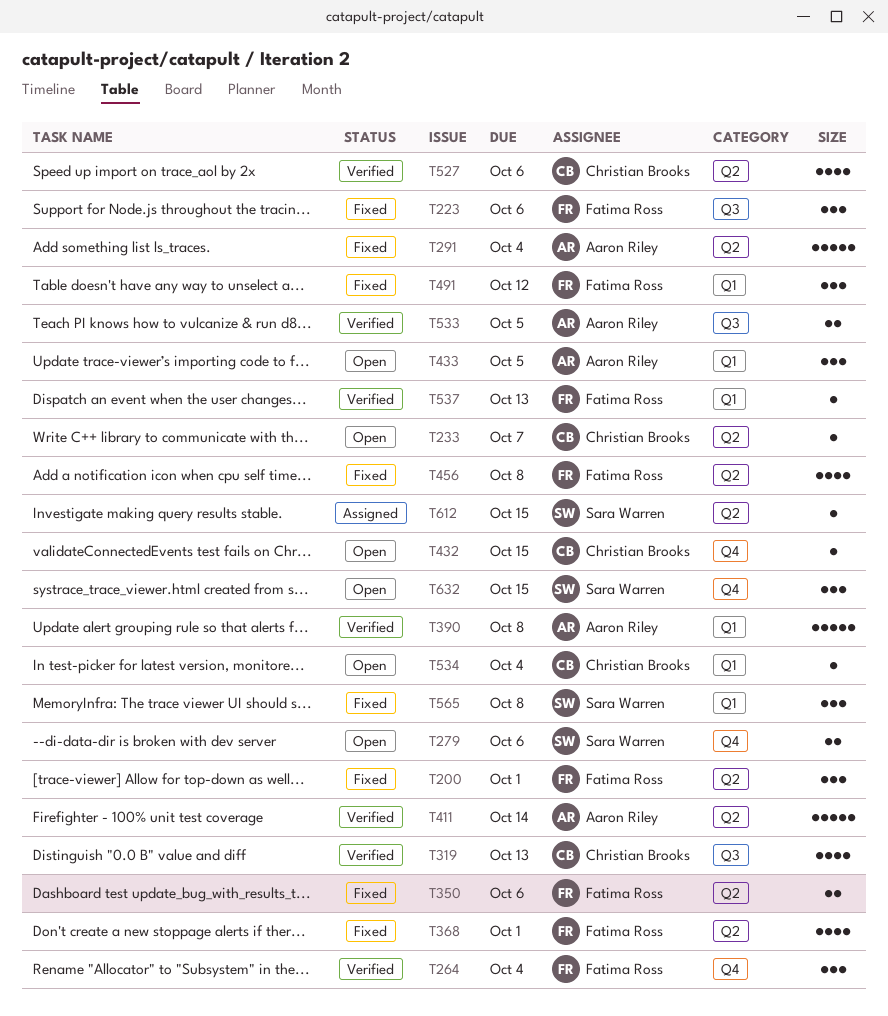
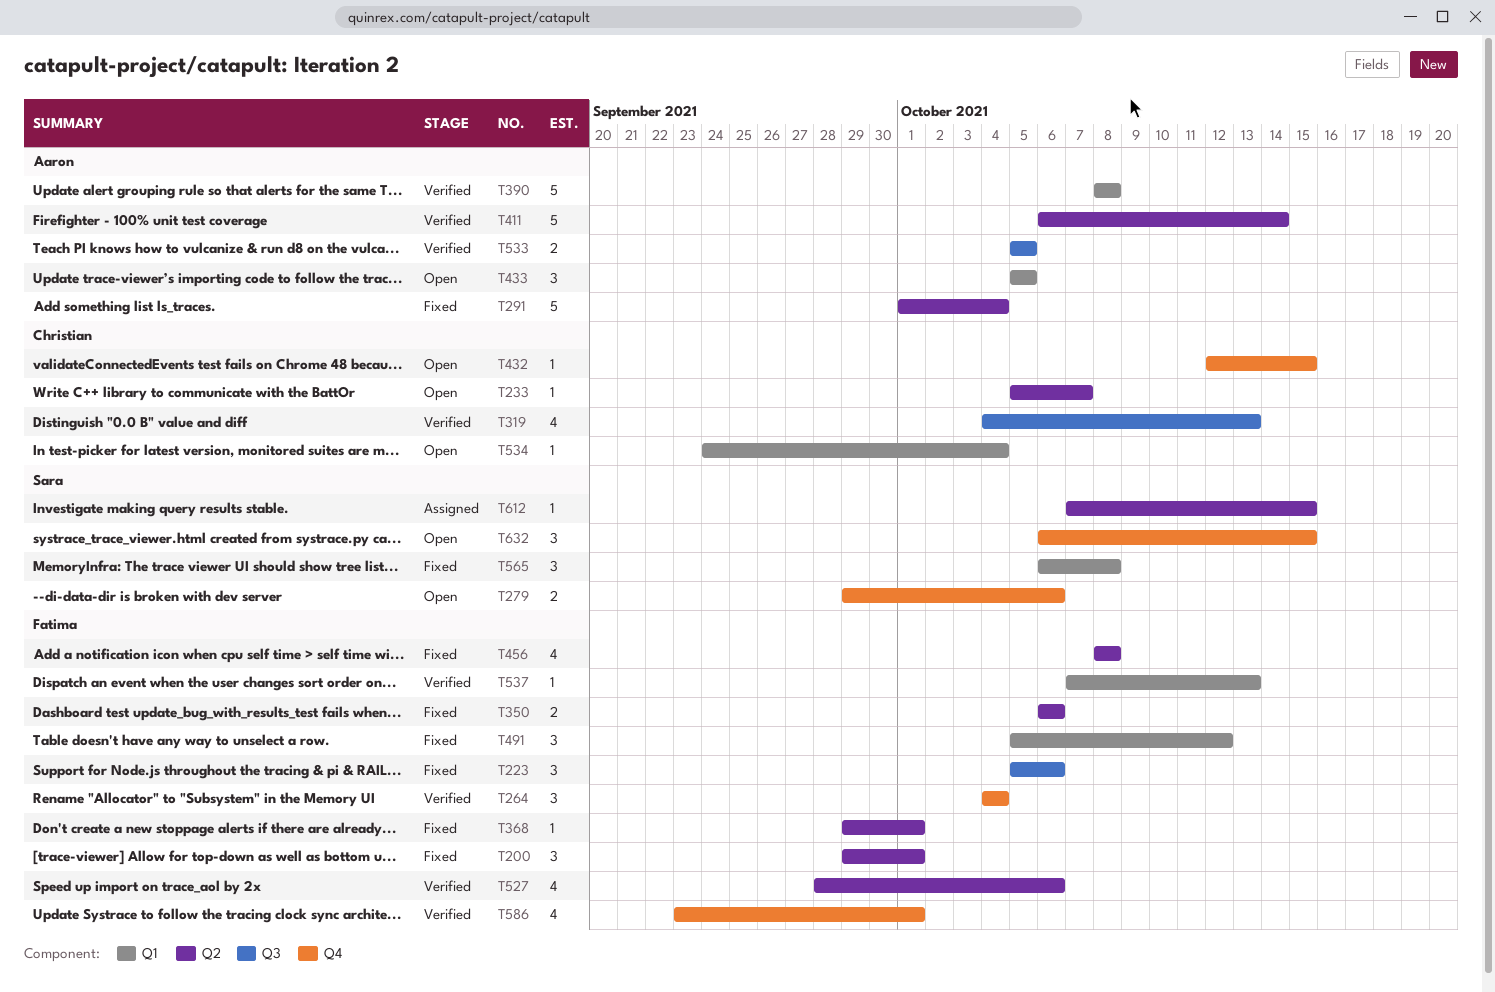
T368, estimate: 4 -> 1
T527, owner: Christian Brooks -> Fatima Ross
T586: none -> present

